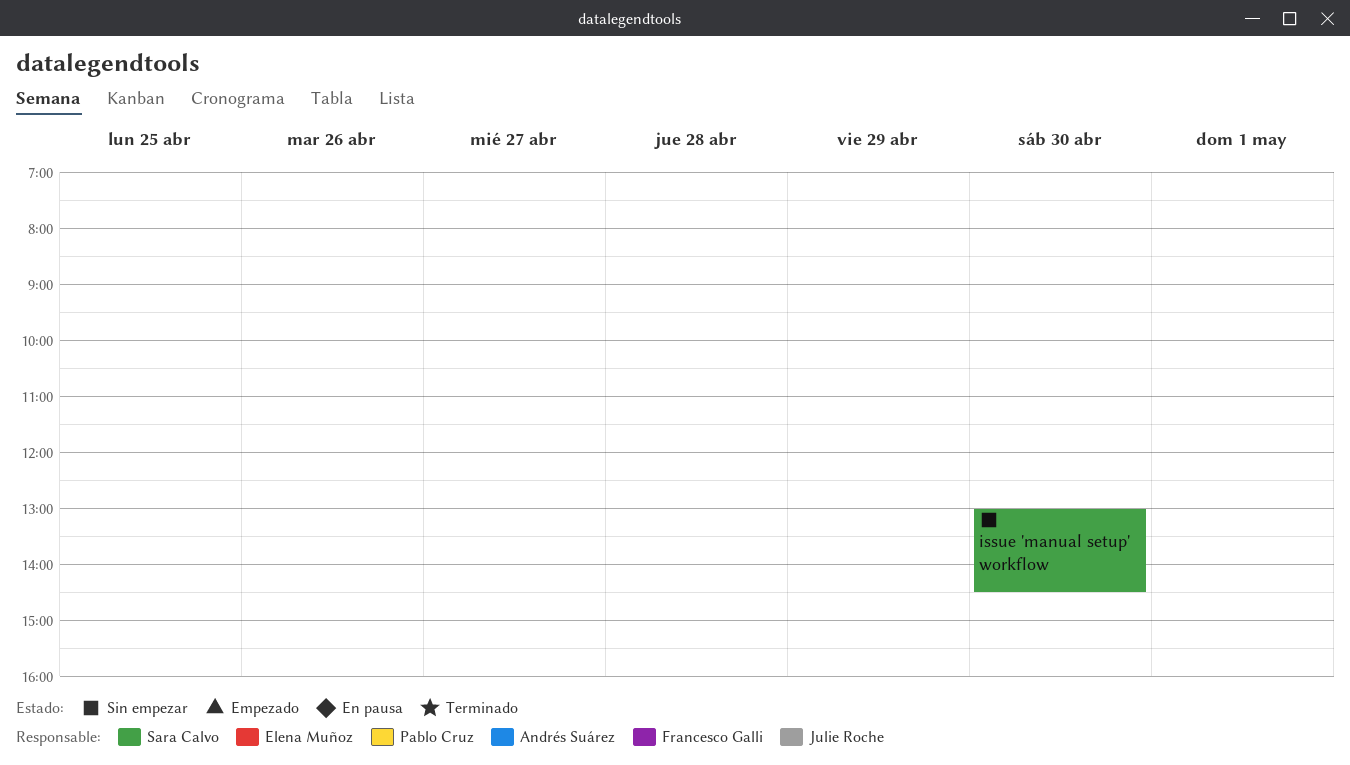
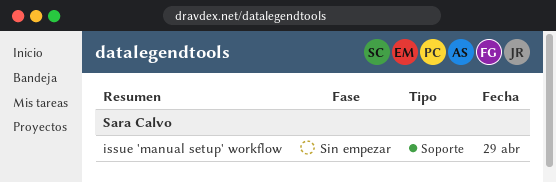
issue 'manual setup' workflow, day: Apr 30 -> Apr 29

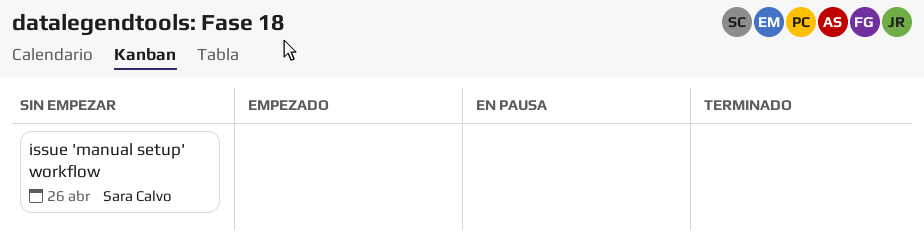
issue 'manual setup' workflow, day: Apr 29 -> Apr 26

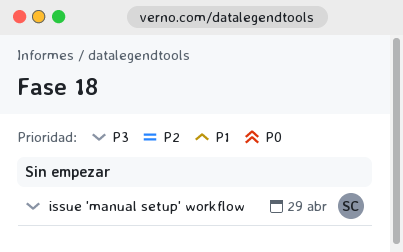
issue 'manual setup' workflow, day: Apr 26 -> Apr 29

